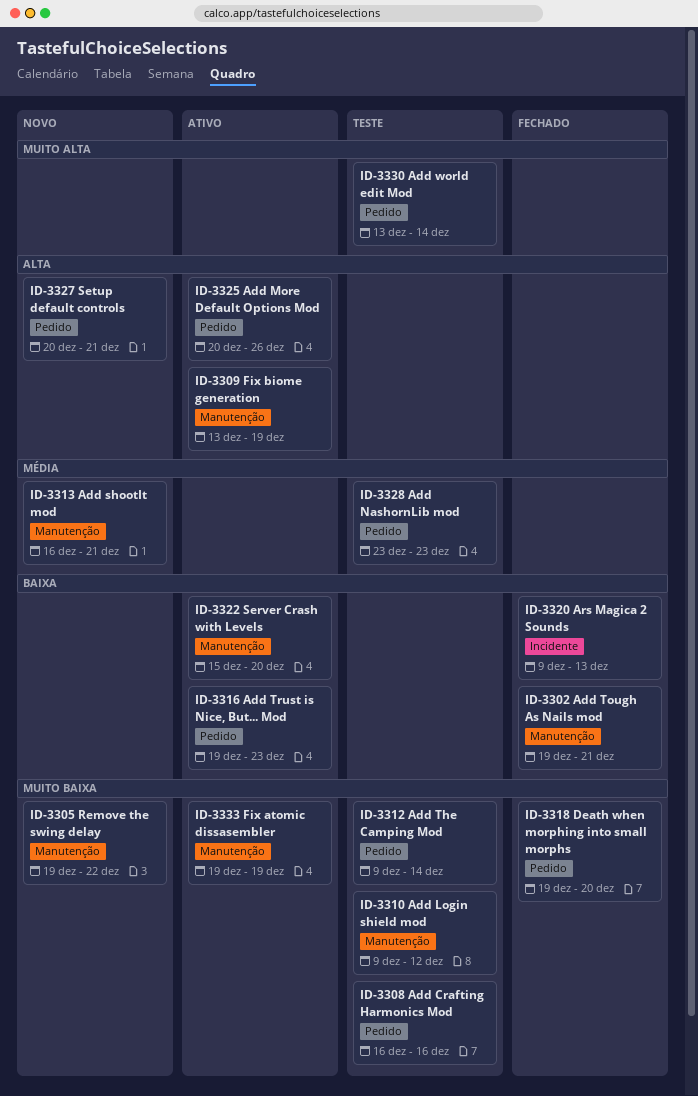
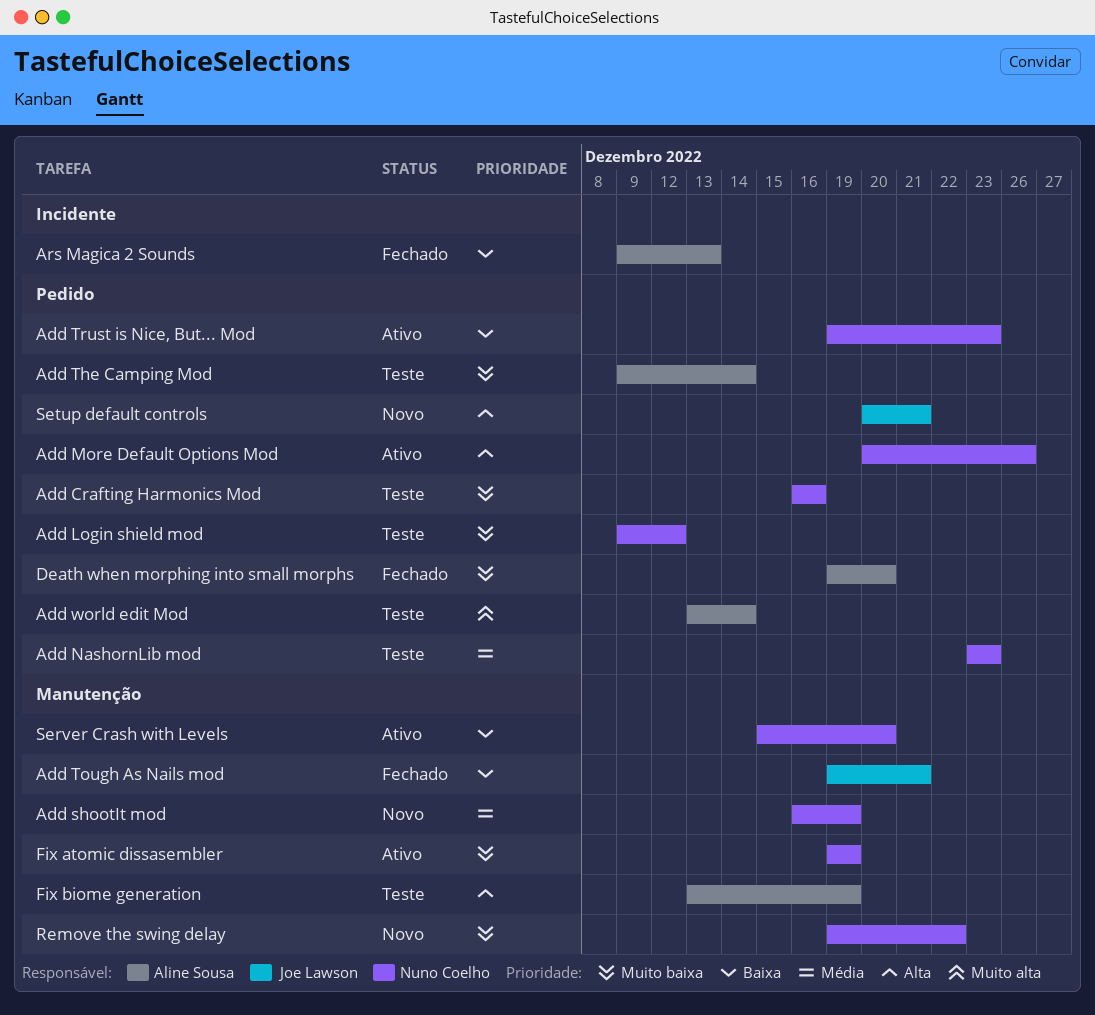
Add Login shield mod, label: Manutenção -> Pedido
Add shootIt mod, due: Dec 21 -> Dec 19
Fix biome generation, status: Ativo -> Teste

